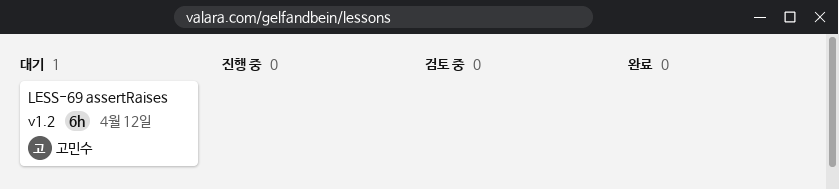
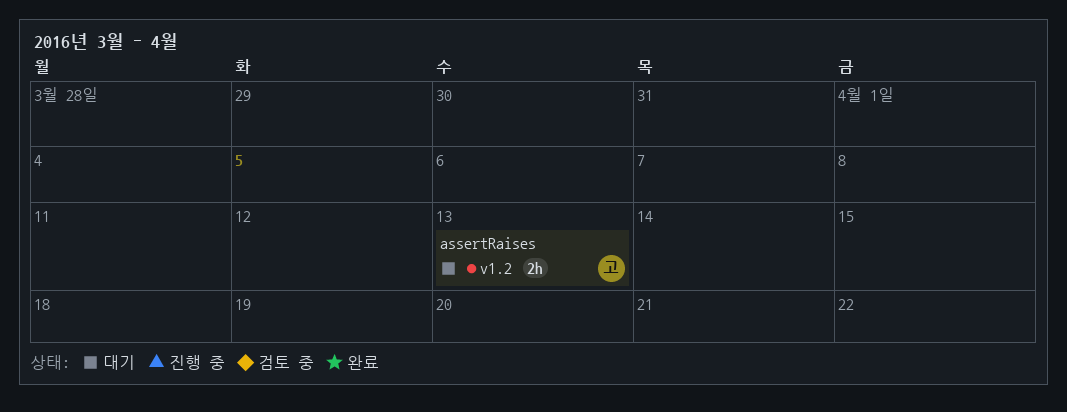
assertRaises, estimate: 6h -> 2h
assertRaises, due: Apr 12 -> Apr 13

